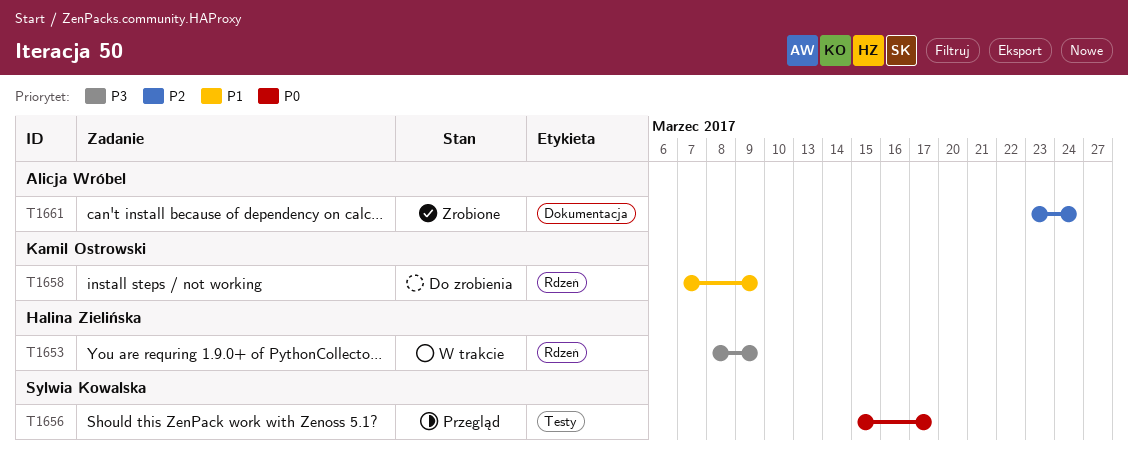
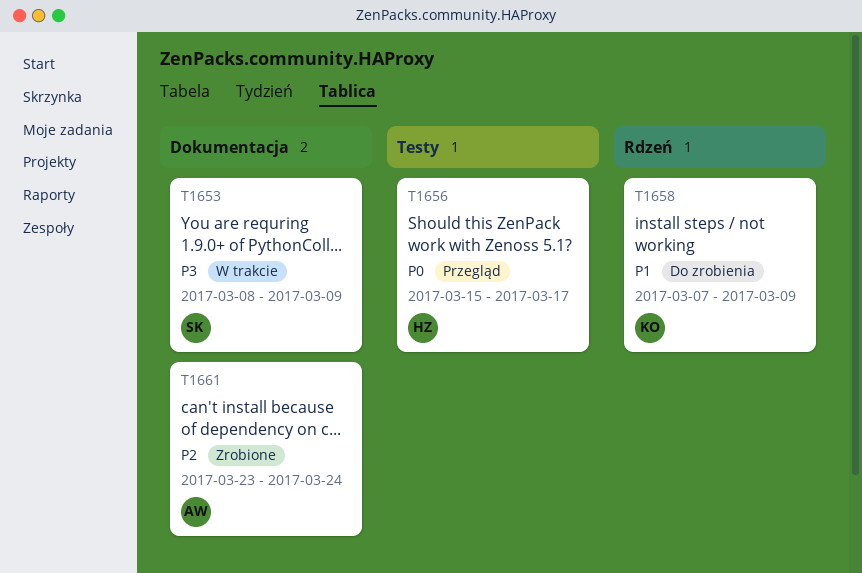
T1653, owner: Halina Zielińska -> Sylwia Kowalska
T1653, label: Rdzeń -> Dokumentacja
T1656, owner: Sylwia Kowalska -> Halina Zielińska

